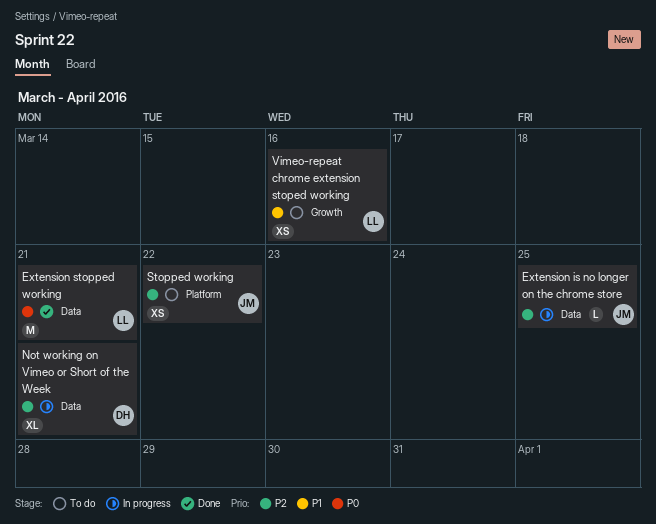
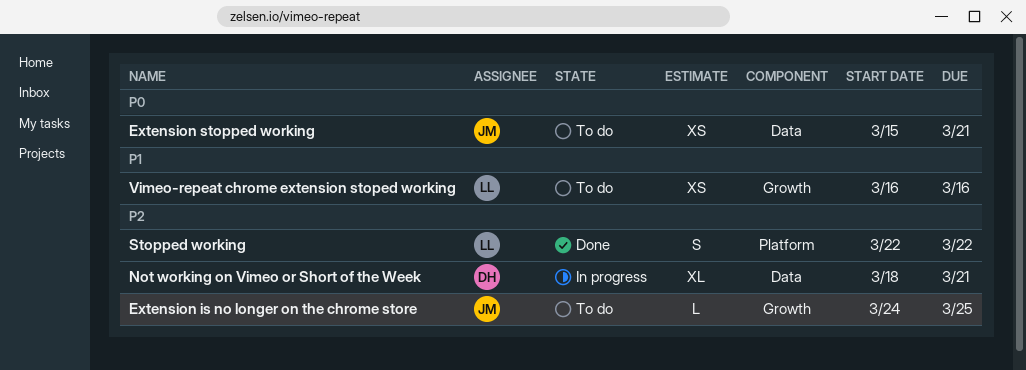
Extension is no longer on the chrome store, status: In progress -> To do
Extension is no longer on the chrome store, label: Data -> Growth
Extension stopped working, status: Done -> To do
Extension stopped working, owner: LL -> JM
Extension stopped working, estimate: M -> XS
Stopped working, status: To do -> Done
Stopped working, owner: JM -> LL
Stopped working, estimate: XS -> S

